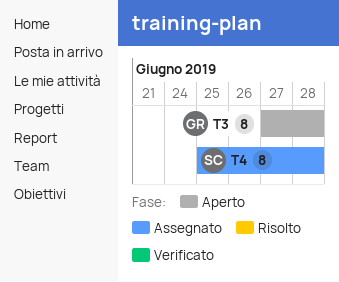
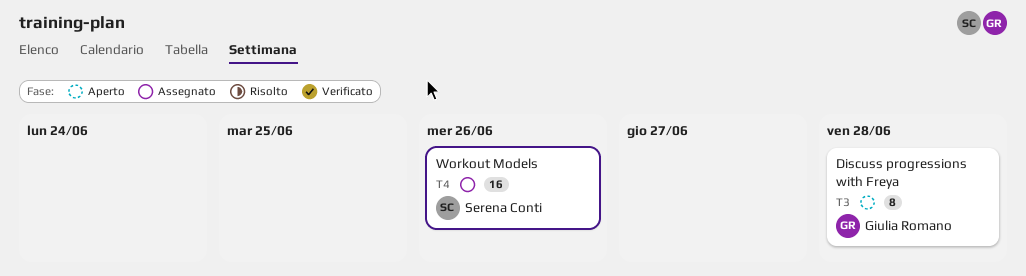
T4, estimate: 8 -> 16
T4, due: Jun 28 -> Jun 26

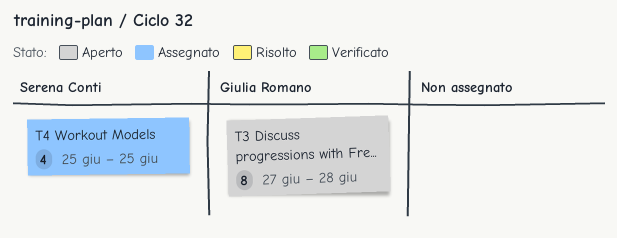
T4, estimate: 16 -> 4
T4, due: Jun 26 -> Jun 25

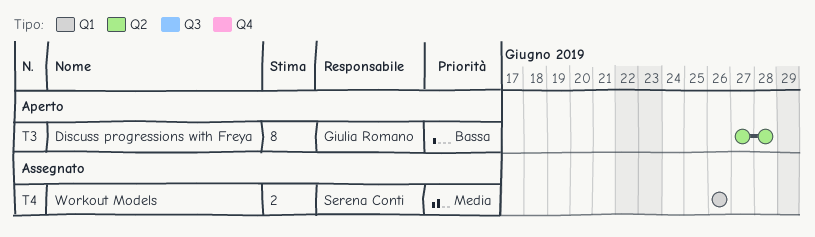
T4, estimate: 4 -> 2
T4, start: Jun 25 -> Jun 26
T4, due: Jun 25 -> Jun 26

